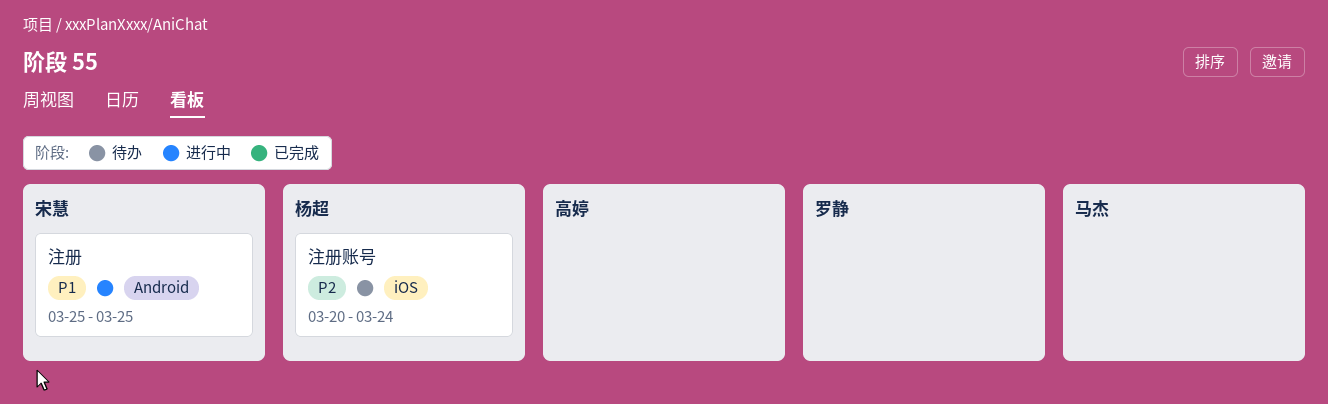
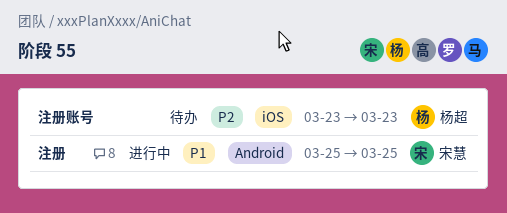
注册账号, start: Mar 20 -> Mar 23
注册账号, due: Mar 24 -> Mar 23

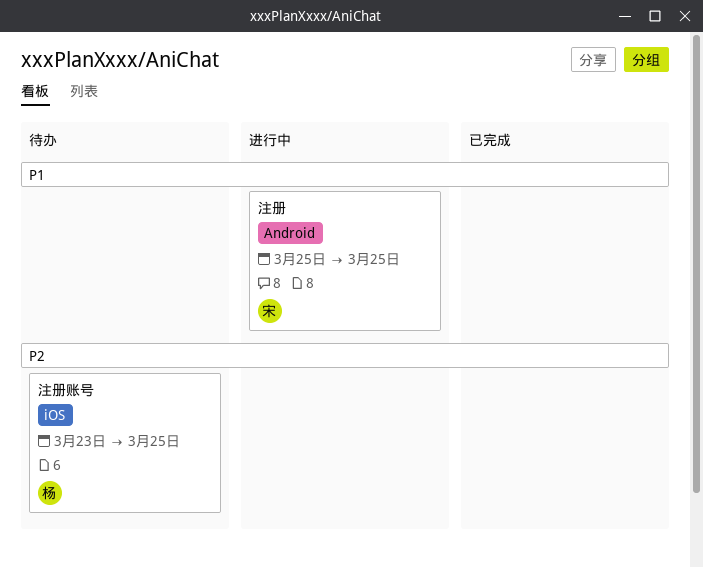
注册账号, due: Mar 23 -> Mar 25

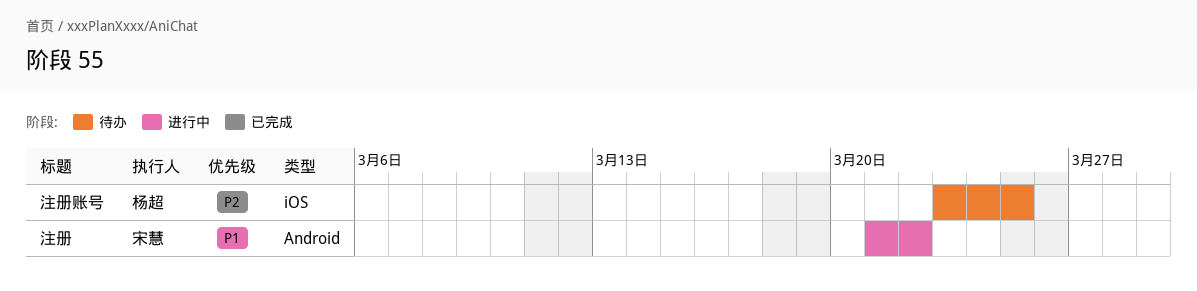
注册, start: Mar 25 -> Mar 21
注册, due: Mar 25 -> Mar 22

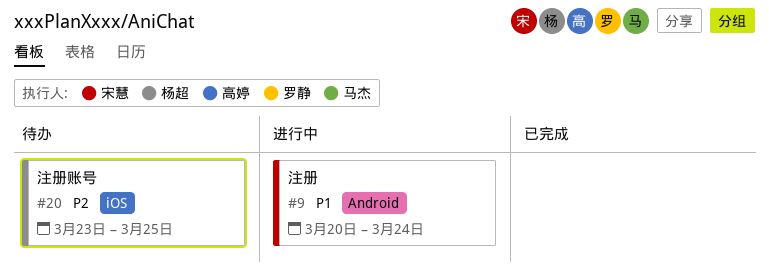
注册, start: Mar 21 -> Mar 20
注册, due: Mar 22 -> Mar 24

